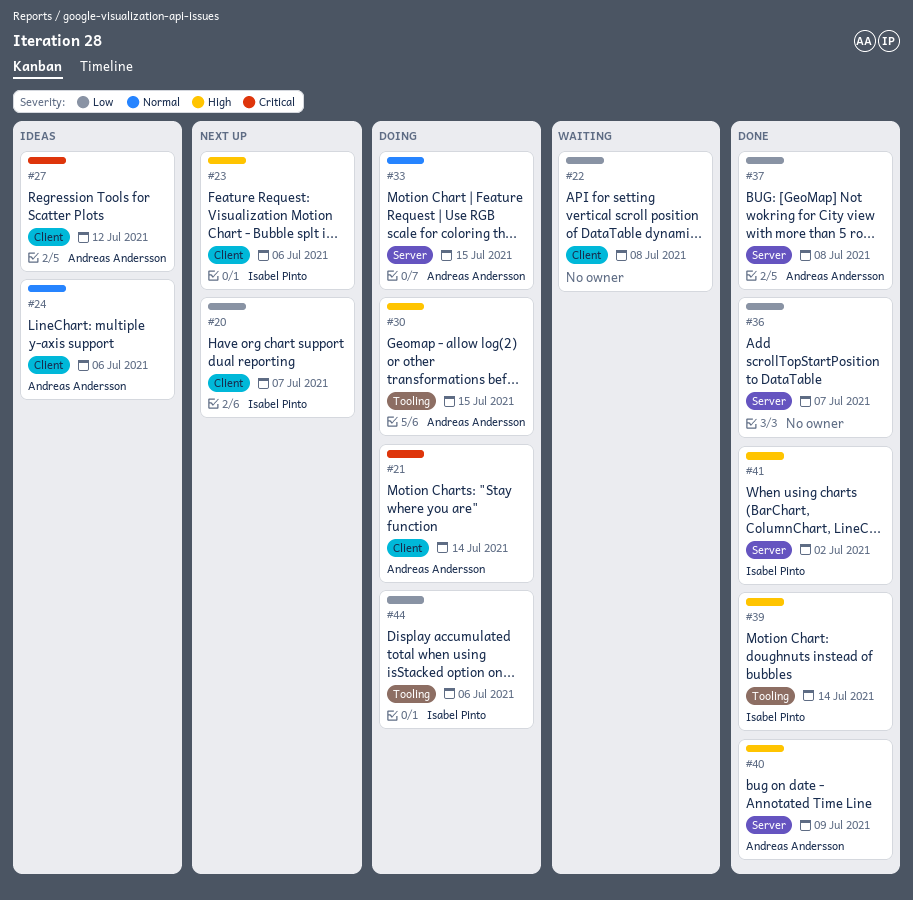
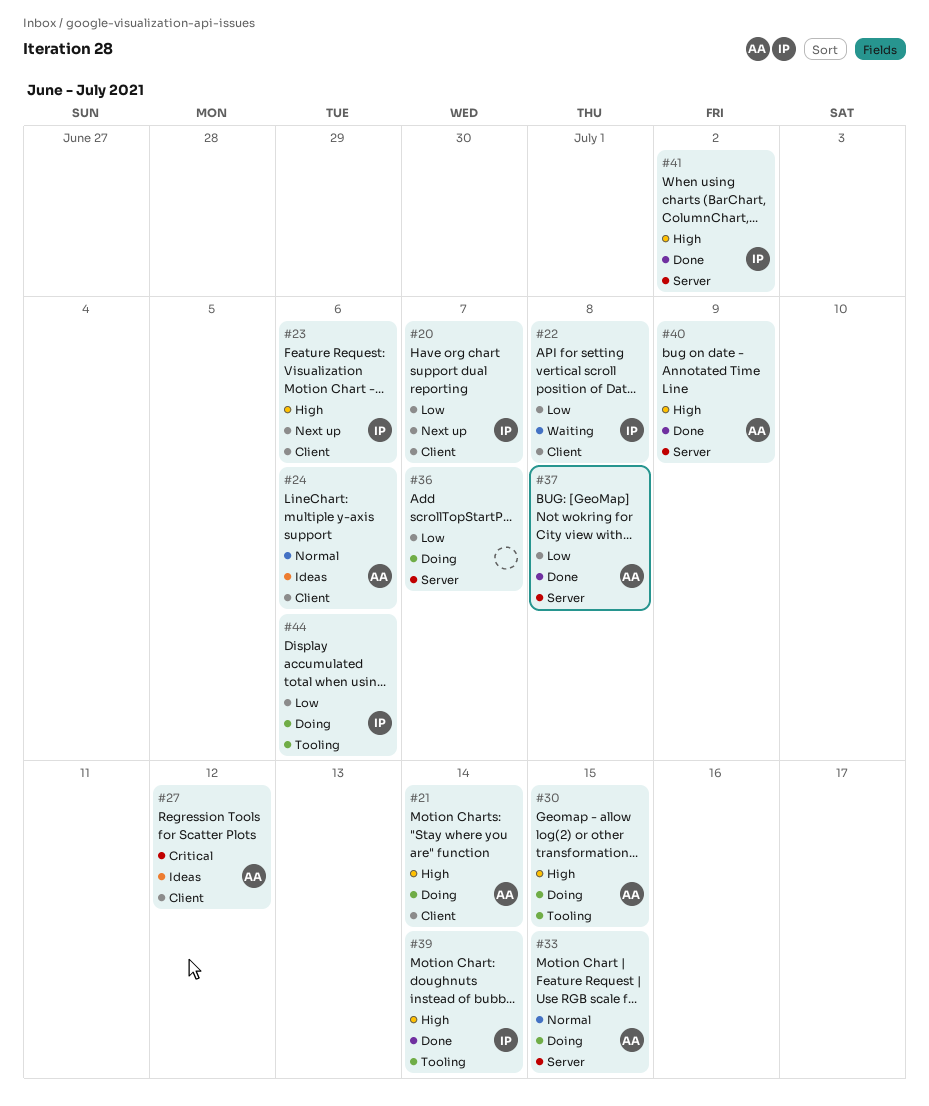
#21, priority: Critical -> High
#22, owner: none -> Isabel Pinto
#36, status: Done -> Doing

